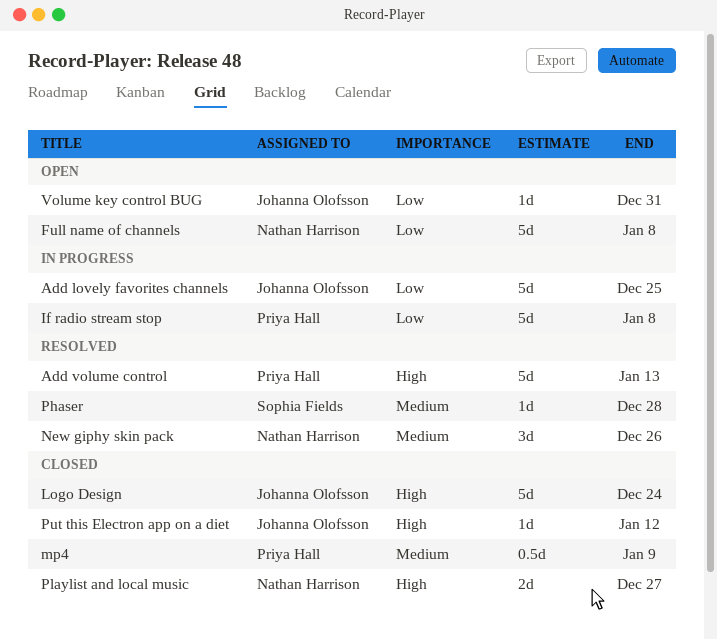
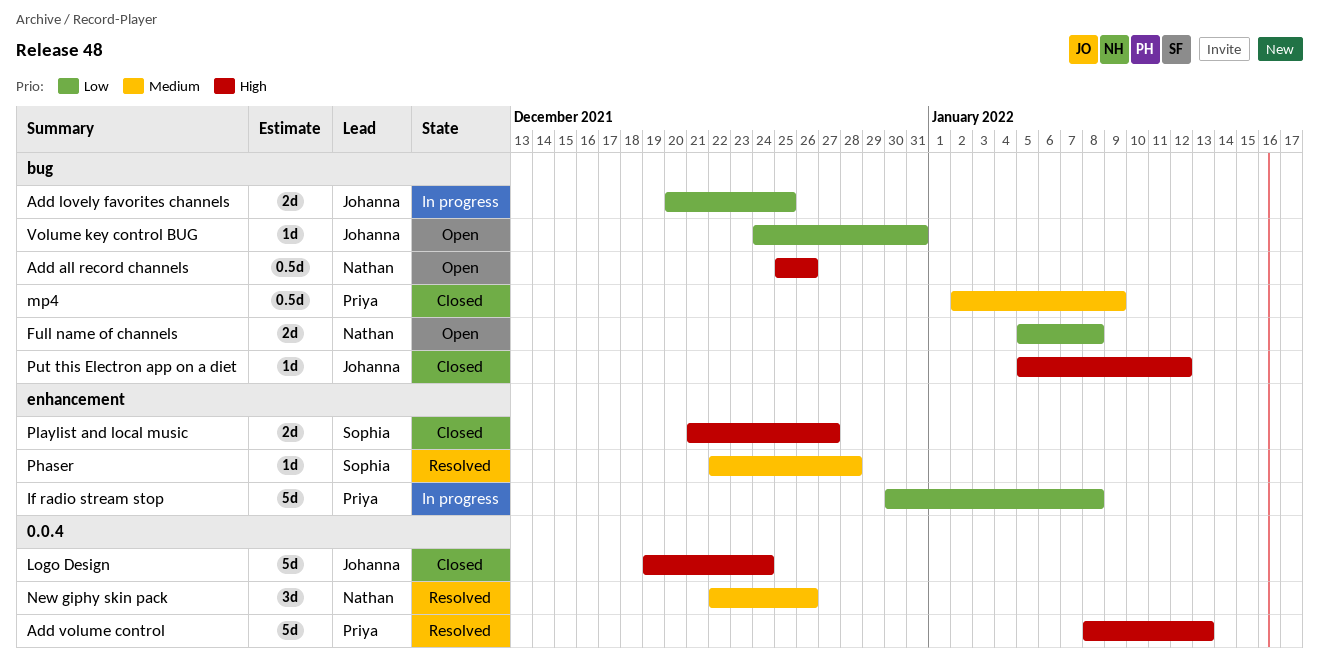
Add all record channels: none -> present
Add lovely favorites channels, estimate: 5d -> 2d
Full name of channels, estimate: 5d -> 2d
Playlist and local music, owner: Nathan Harrison -> Sophia Fields

